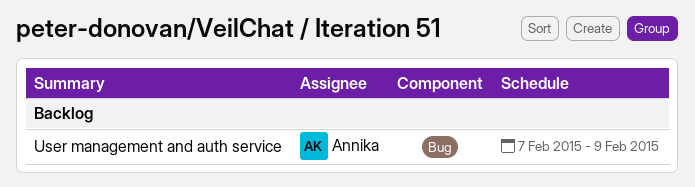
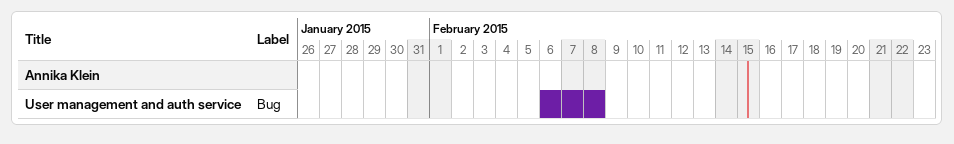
User management and auth service, start: Feb 7 -> Feb 6
User management and auth service, due: Feb 9 -> Feb 8

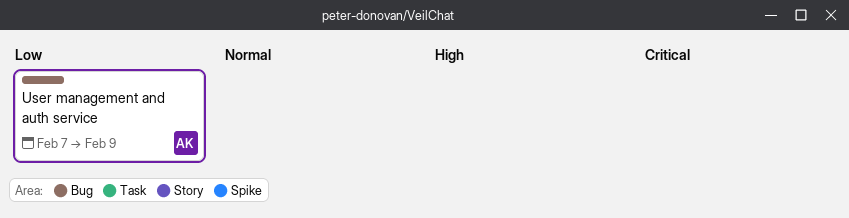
User management and auth service, start: Feb 6 -> Feb 7
User management and auth service, due: Feb 8 -> Feb 9

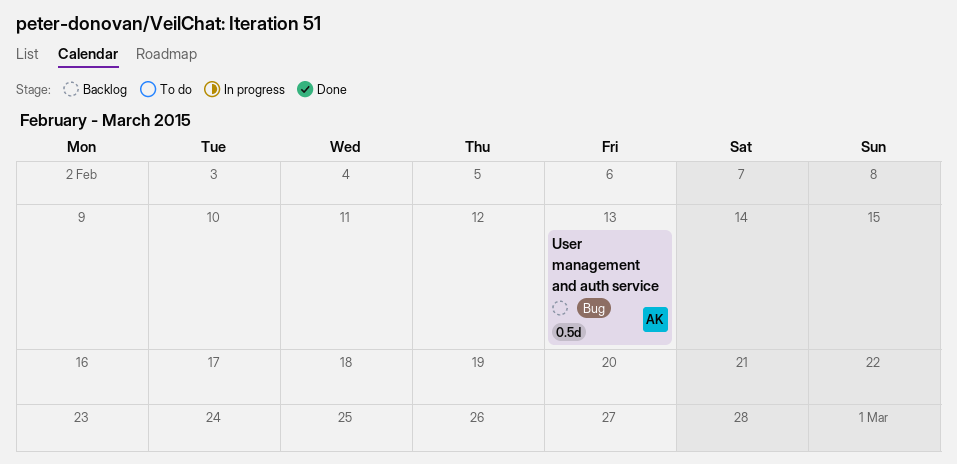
User management and auth service, due: Feb 9 -> Feb 13

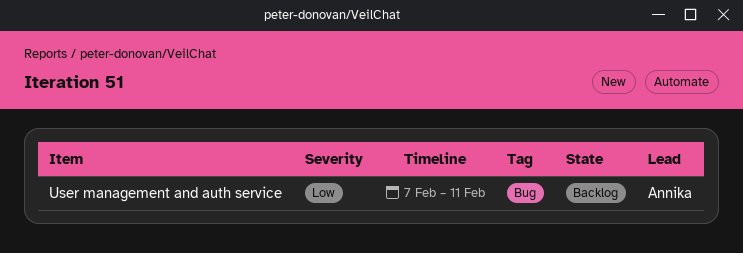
User management and auth service, due: Feb 13 -> Feb 11

